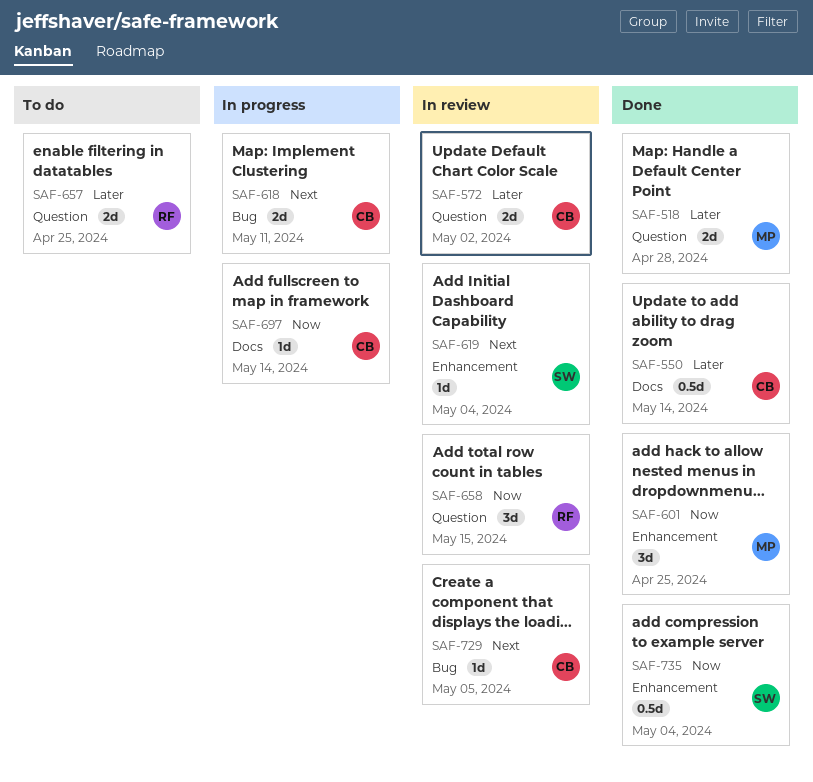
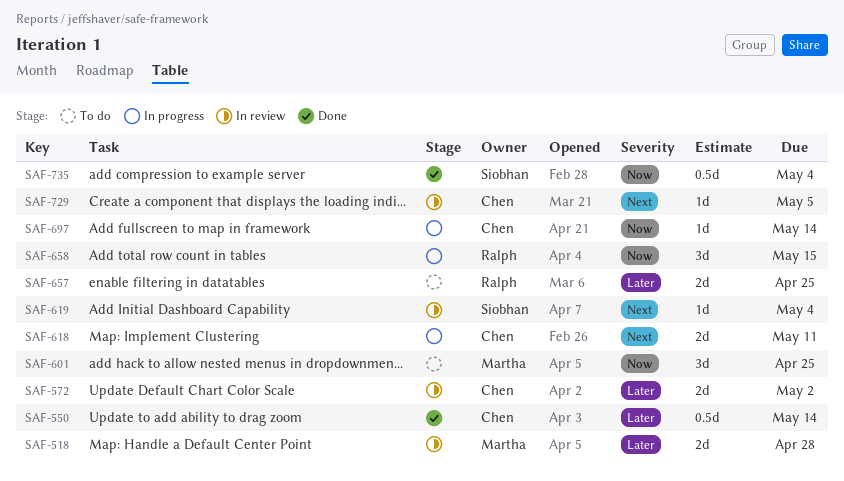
SAF-518, status: Done -> In review
SAF-601, status: Done -> To do
SAF-658, status: In review -> In progress

